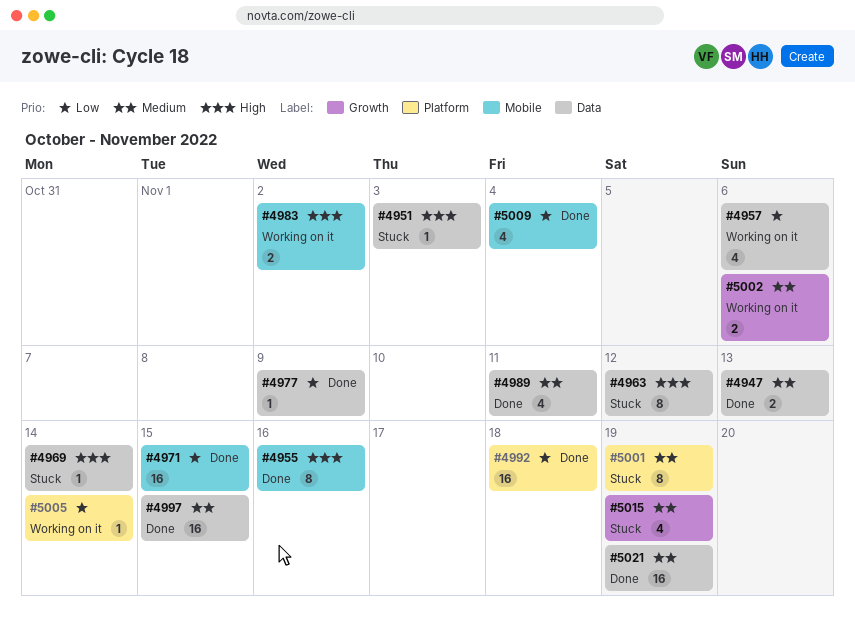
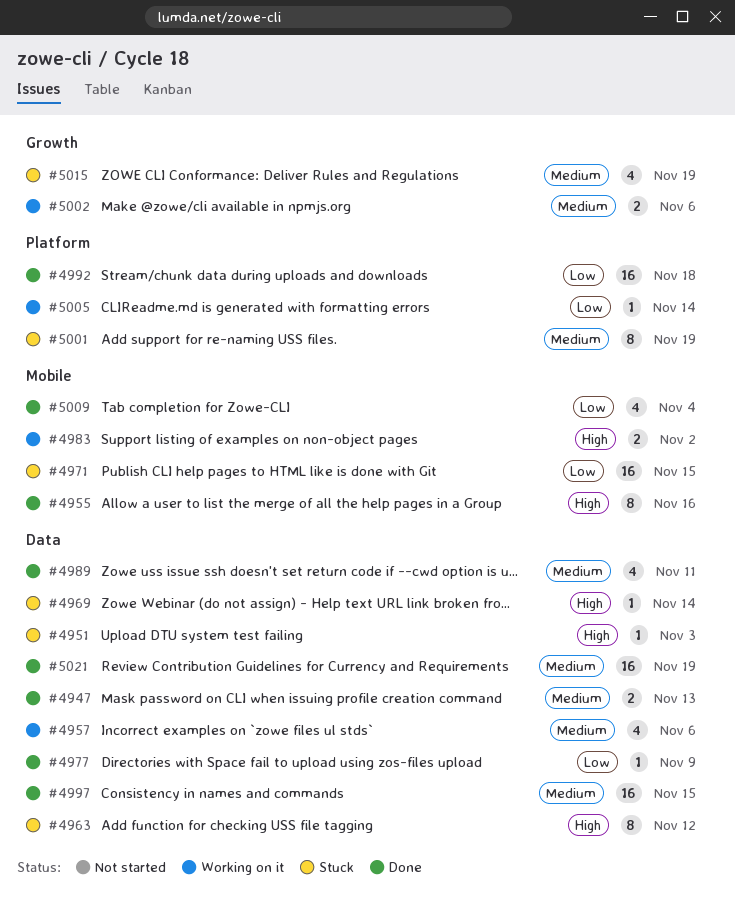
#4957, priority: Low -> Medium
#4971, status: Done -> Stuck

